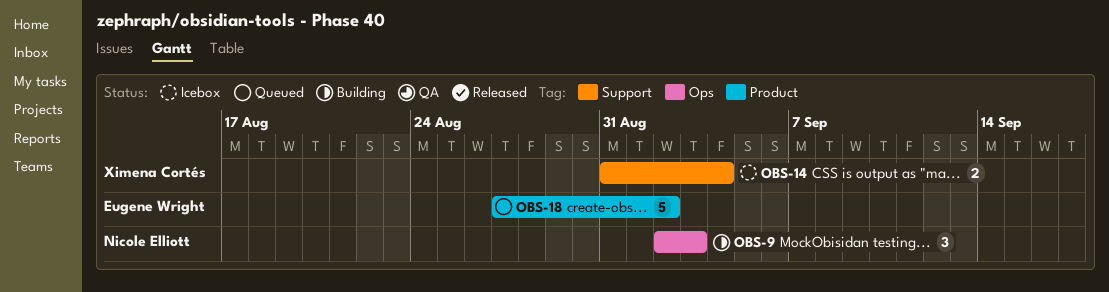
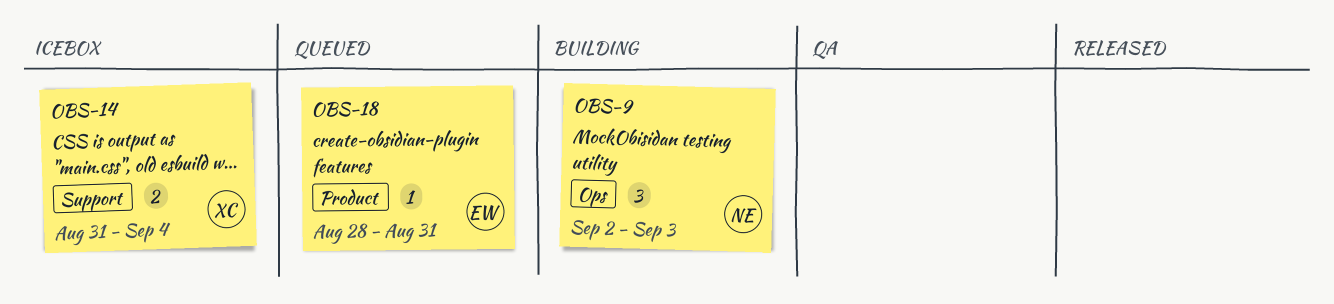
OBS-18, estimate: 5 -> 1
OBS-18, start: Aug 27 -> Aug 28
OBS-18, due: Sep 2 -> Aug 31

